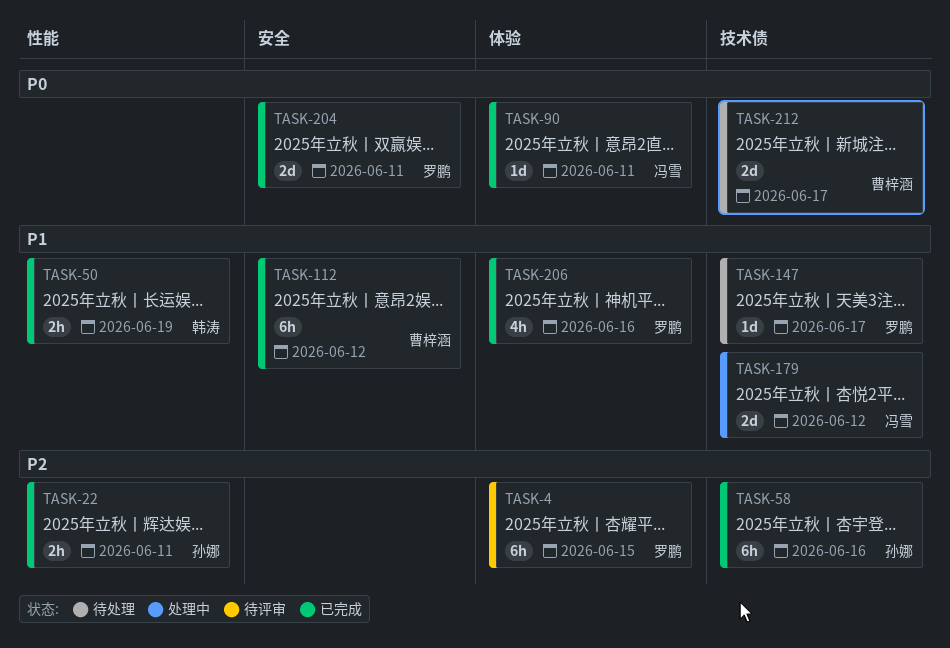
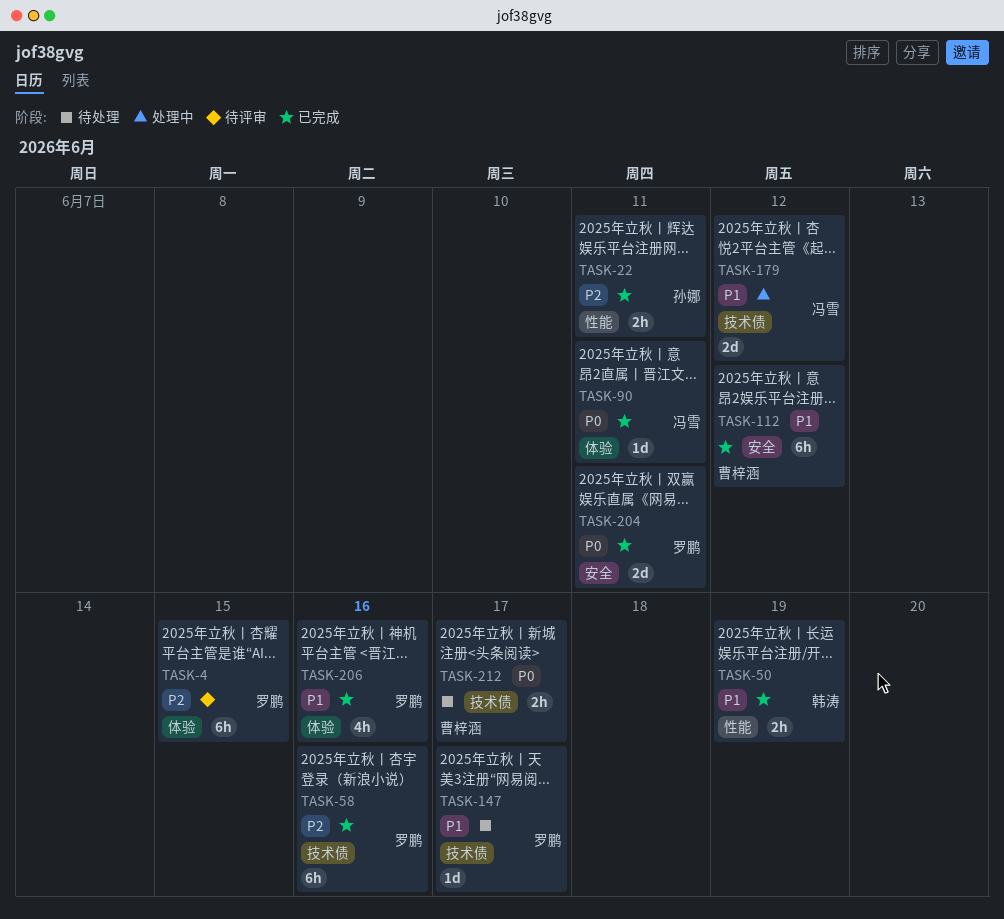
TASK-58, owner: 孙娜 -> 罗鹏
TASK-212, estimate: 2d -> 2h

